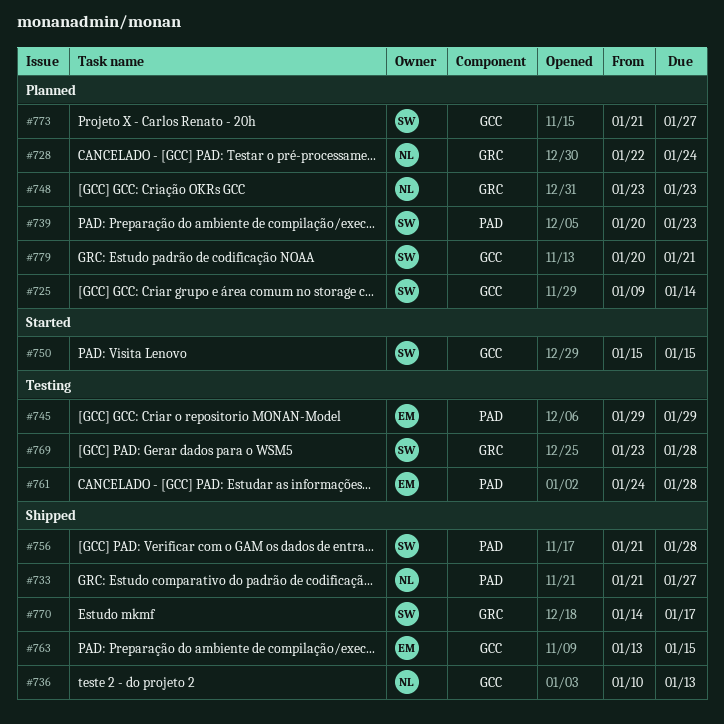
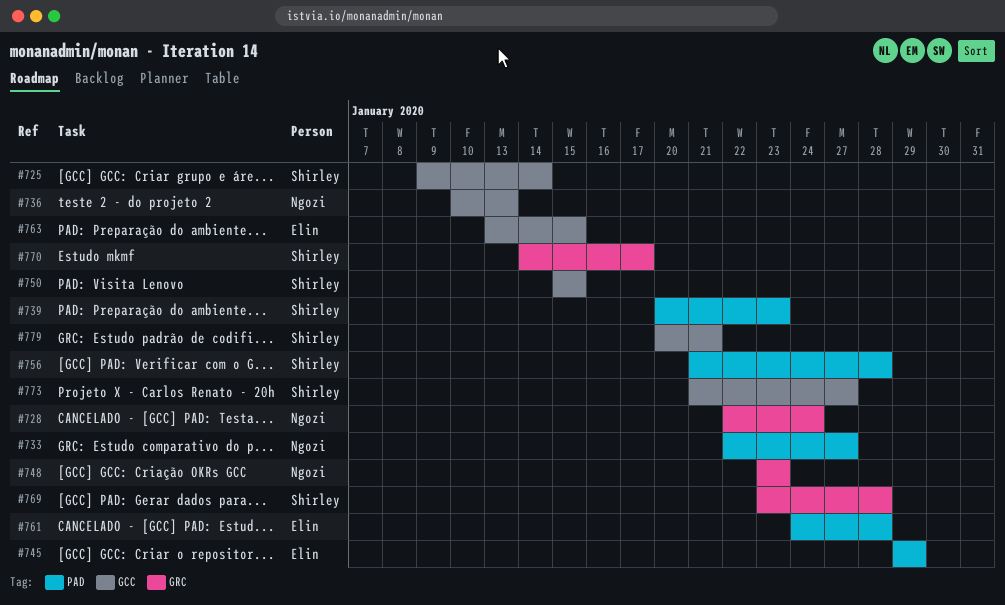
#733, start: Jan 21 -> Jan 22

